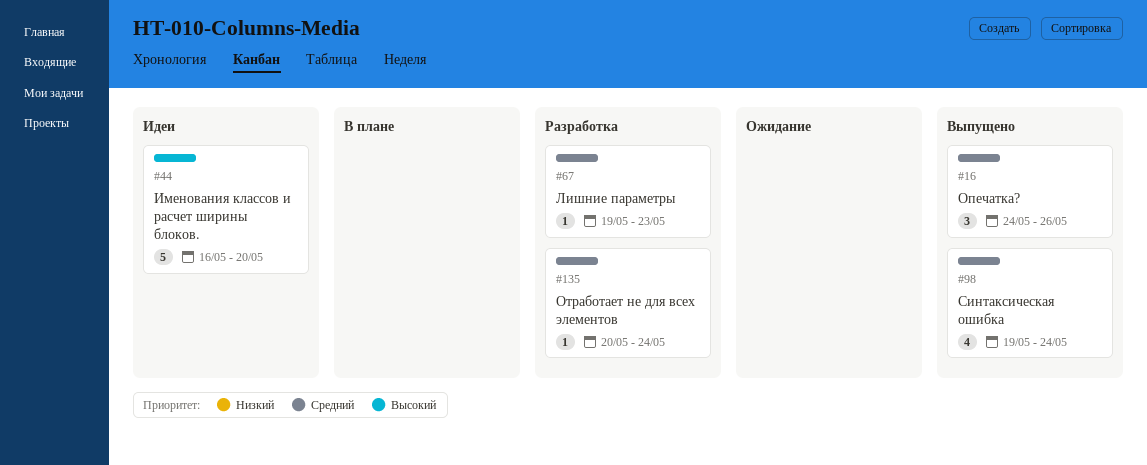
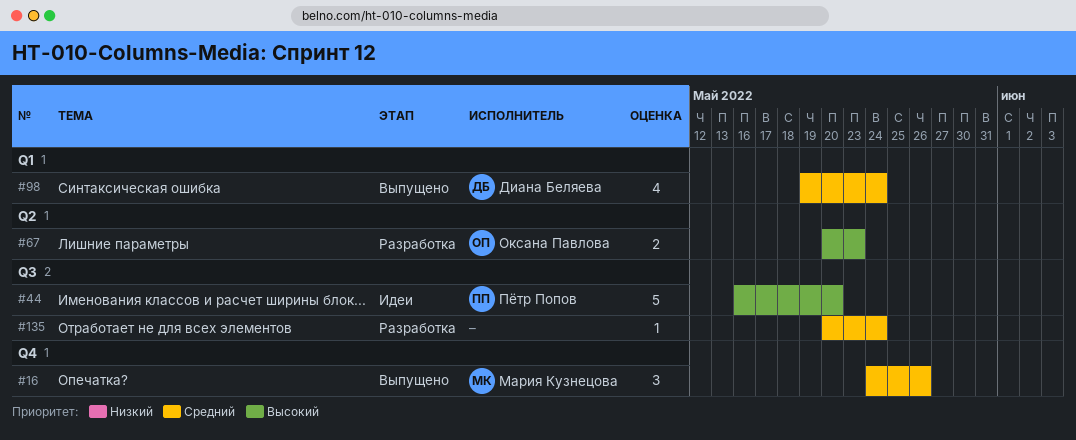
#67, priority: Средний -> Высокий
#67, estimate: 1 -> 2
#67, start: May 19 -> May 20

